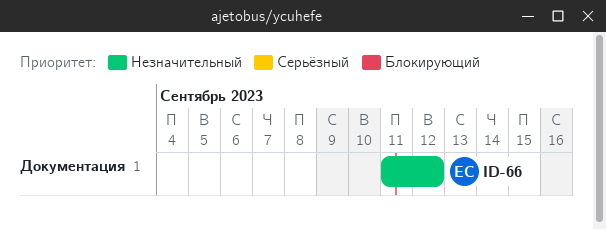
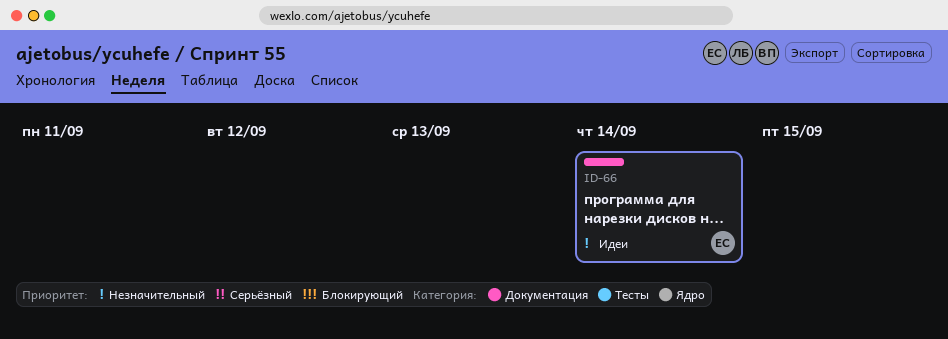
ID-66, due: Sep 12 -> Sep 14

